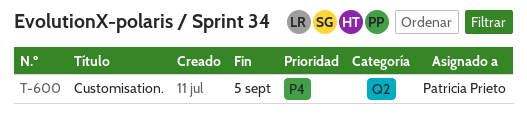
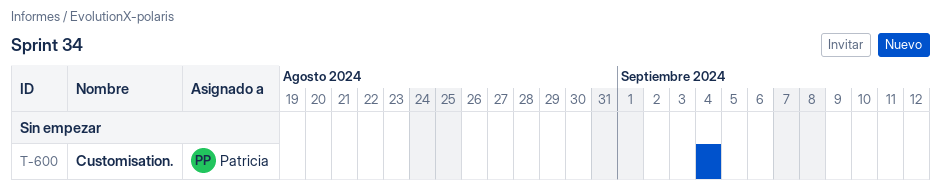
T-600, due: Sep 5 -> Sep 4

